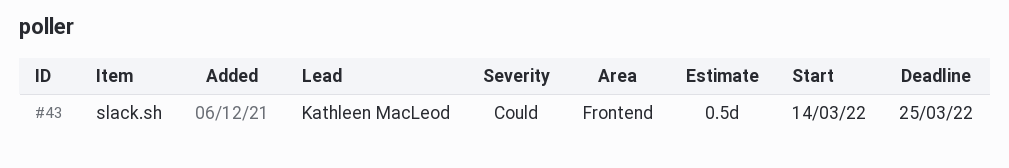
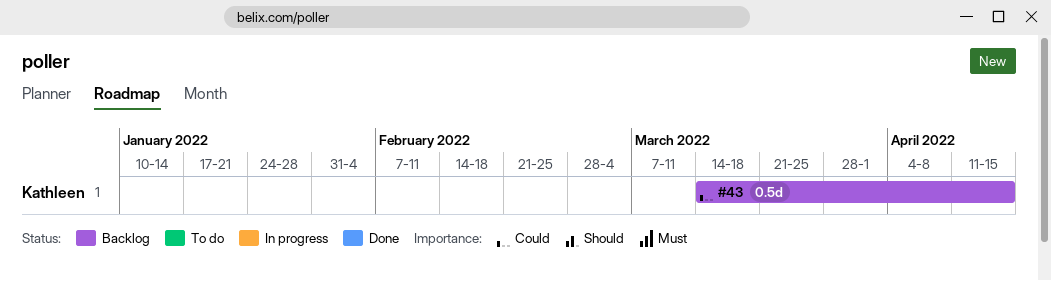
#43, due: Mar 25 -> Apr 15

